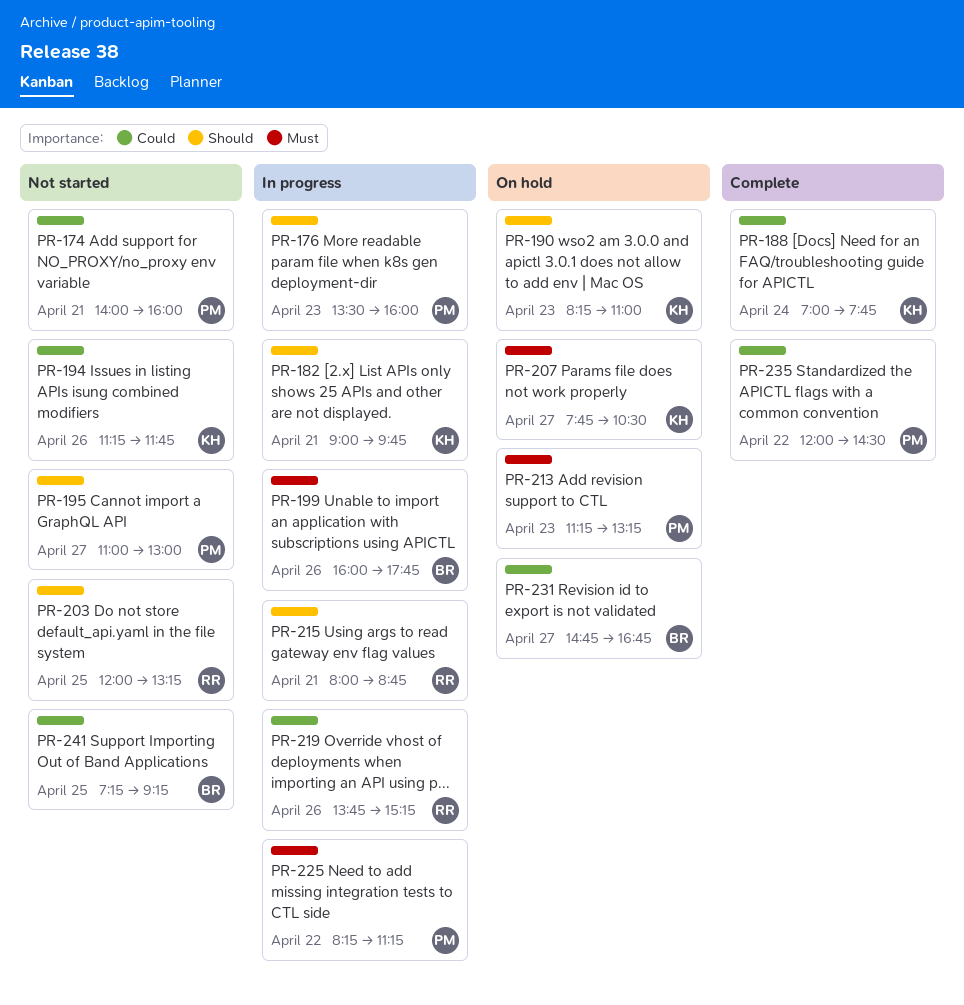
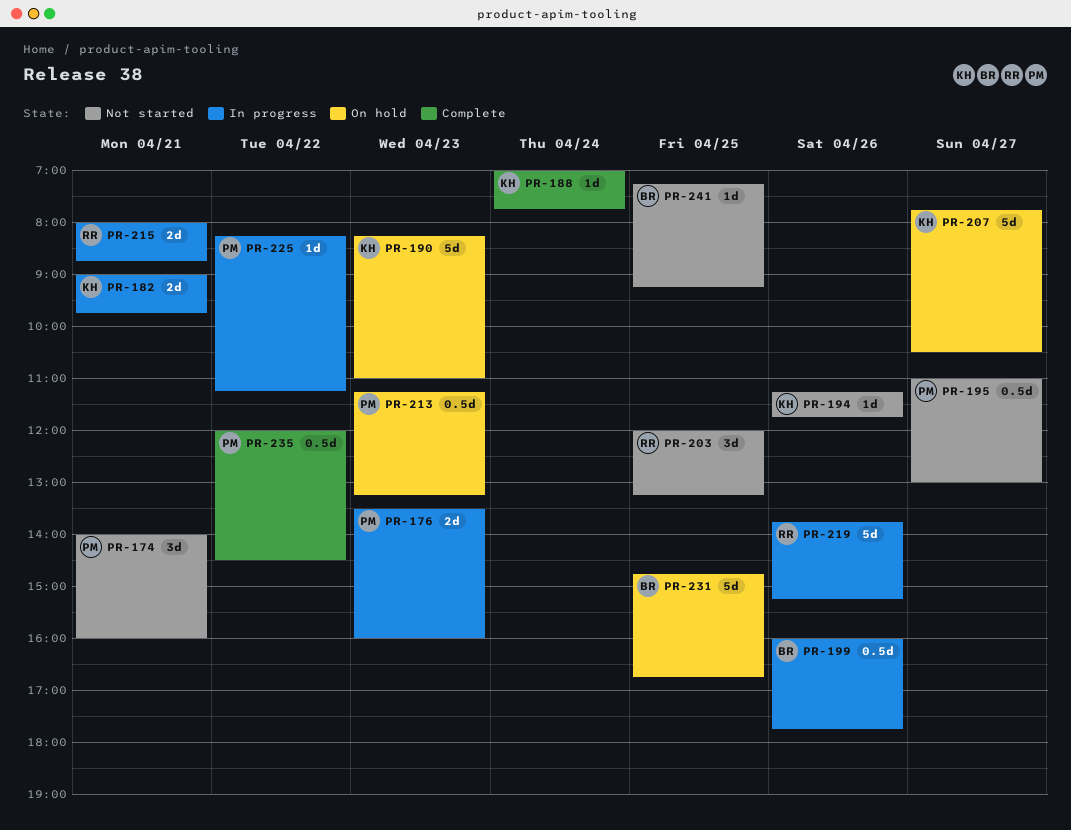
PR-231, day: Apr 27 -> Apr 25

